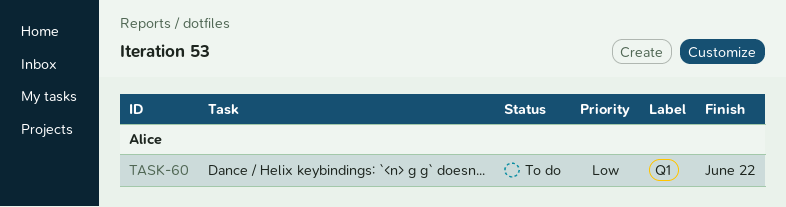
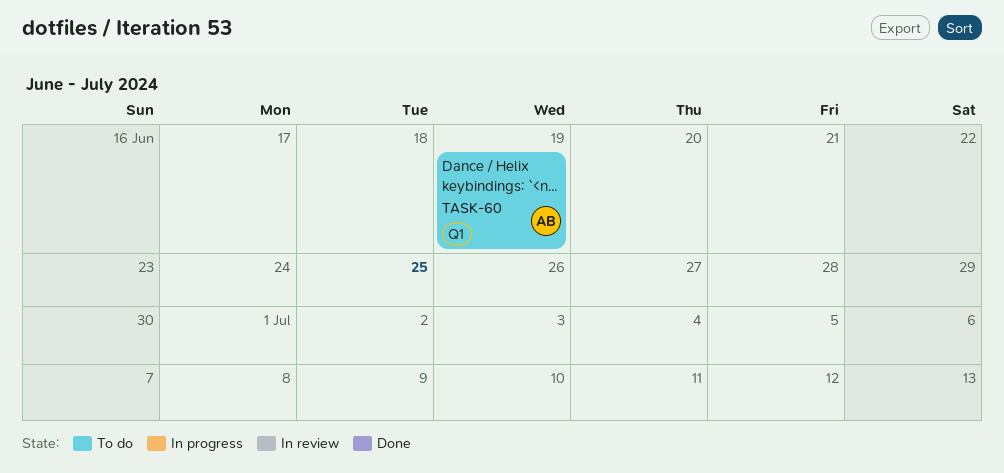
TASK-60, due: Jun 22 -> Jun 19

